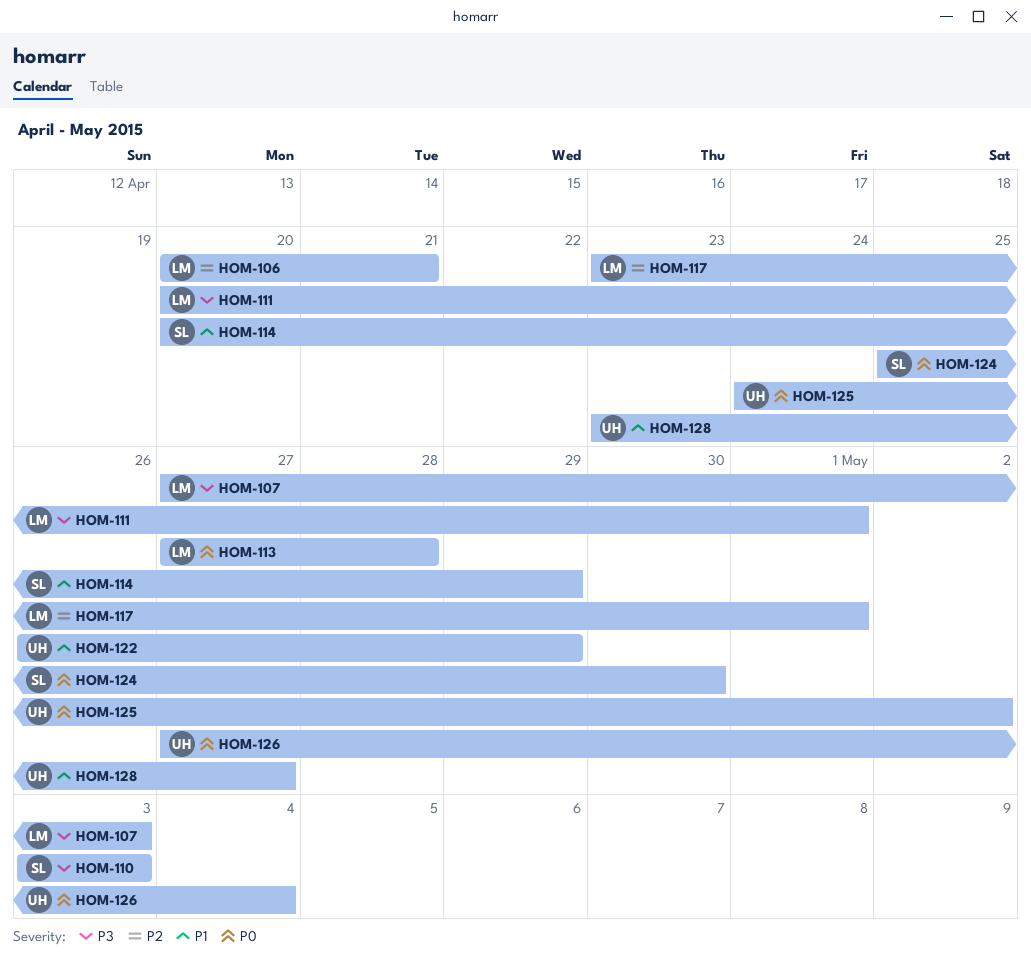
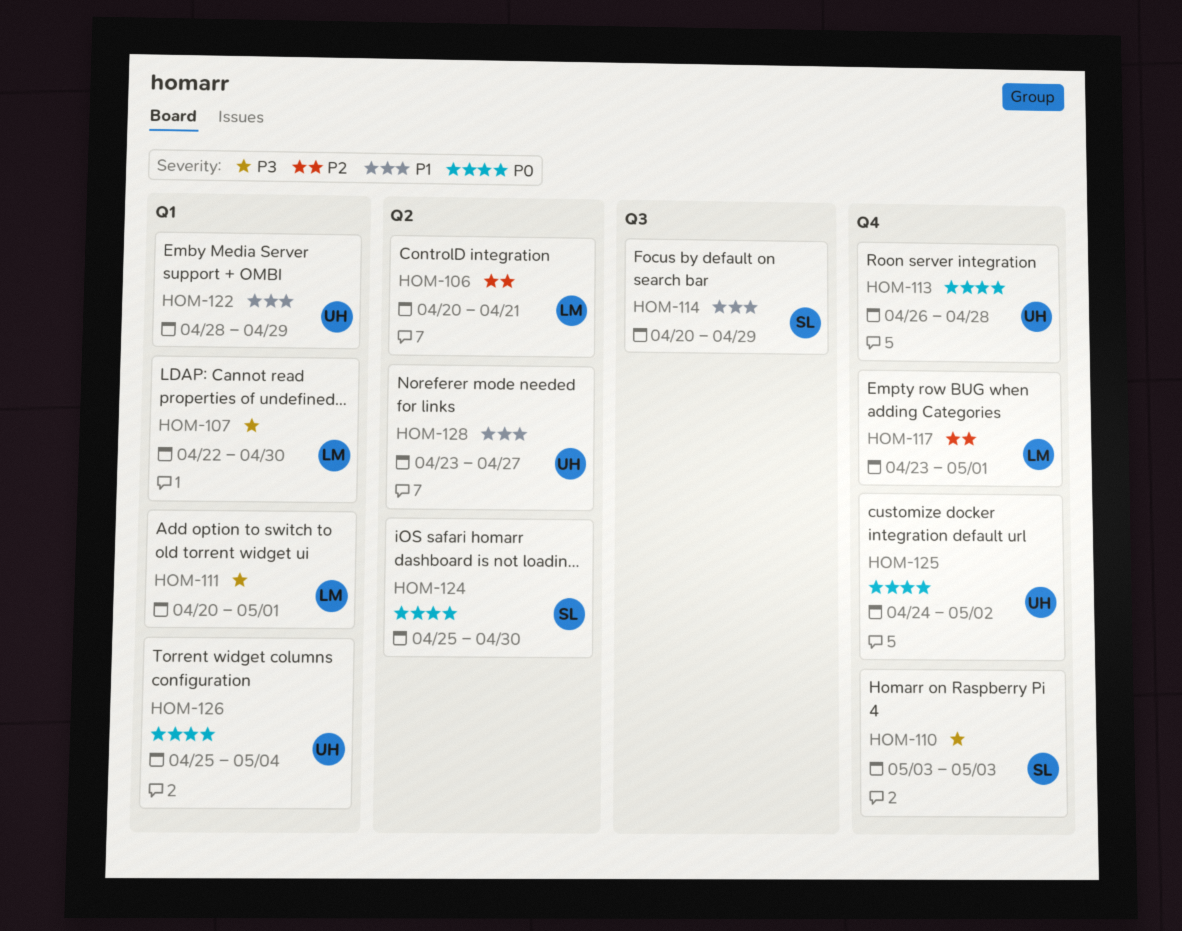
HOM-107, start: Apr 27 -> Apr 22
HOM-107, due: May 3 -> Apr 30
HOM-113, owner: LM -> UH
HOM-113, start: Apr 27 -> Apr 26
HOM-122, start: Apr 26 -> Apr 28
HOM-126, start: Apr 27 -> Apr 25

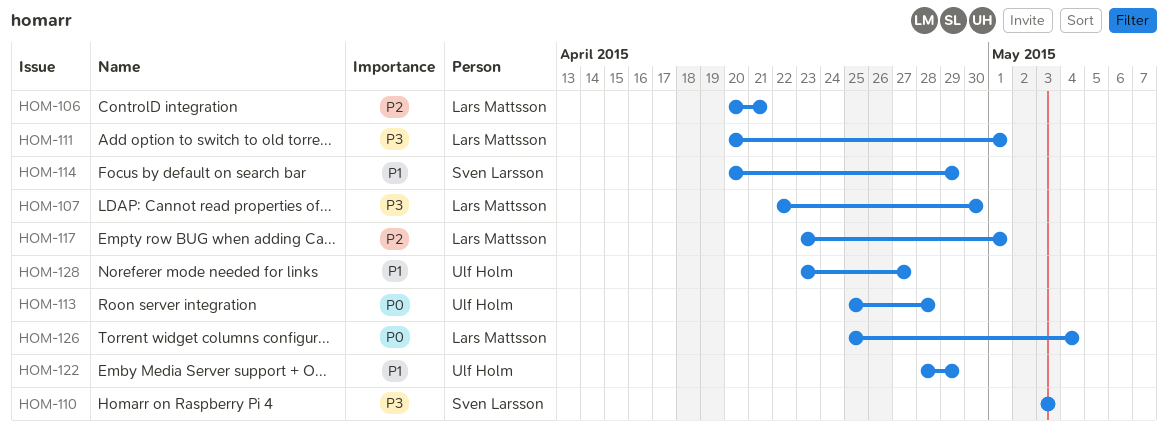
HOM-113, start: Apr 26 -> Apr 25
HOM-124: present -> none
HOM-125: present -> none
HOM-126, owner: Ulf Holm -> Lars Mattsson

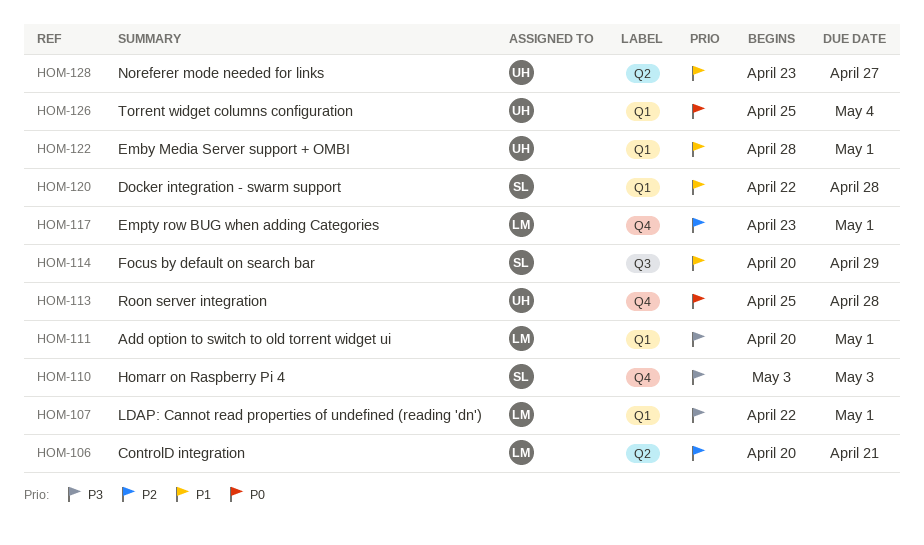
HOM-107, due: Apr 30 -> May 1
HOM-120: none -> present
HOM-122, due: Apr 29 -> May 1
HOM-126, owner: Lars Mattsson -> Ulf Holm

